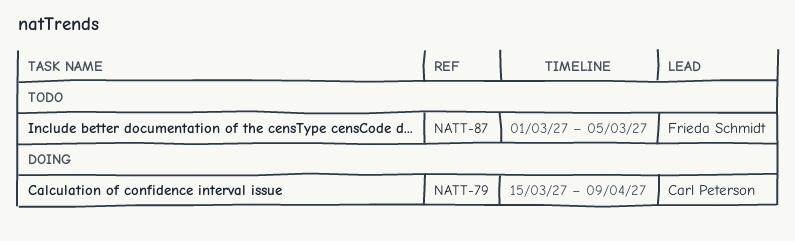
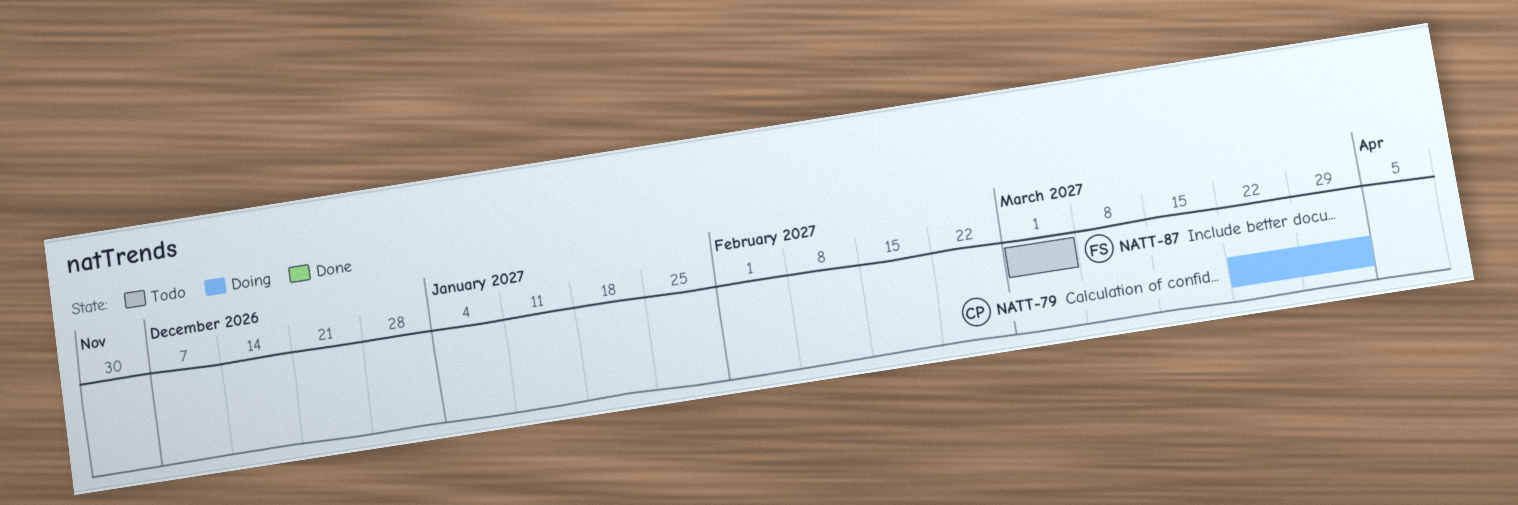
NATT-79, start: Mar 15 -> Mar 22
NATT-79, due: Apr 9 -> Apr 2

